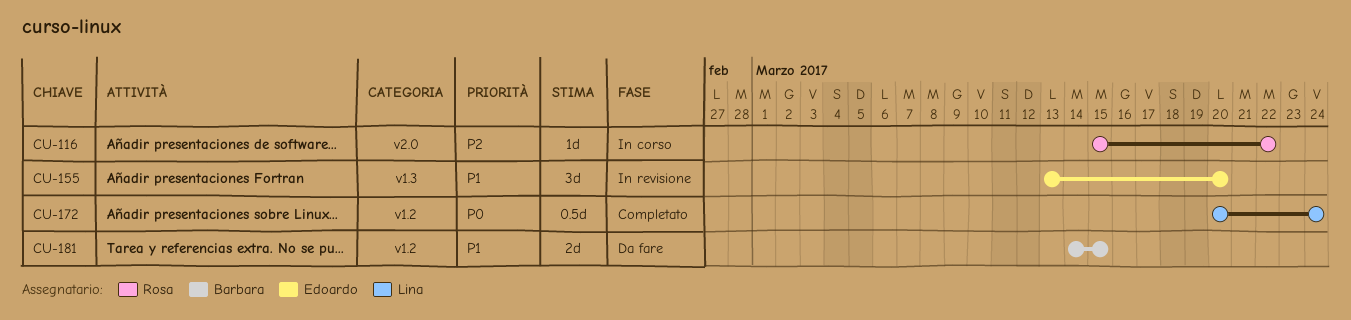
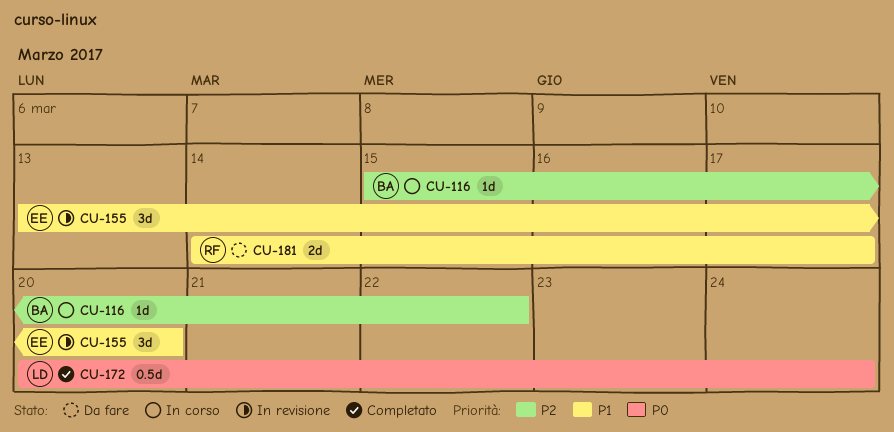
CU-116, owner: Rosa -> Barbara
CU-181, owner: Barbara -> Rosa
CU-181, due: Mar 15 -> Mar 17

